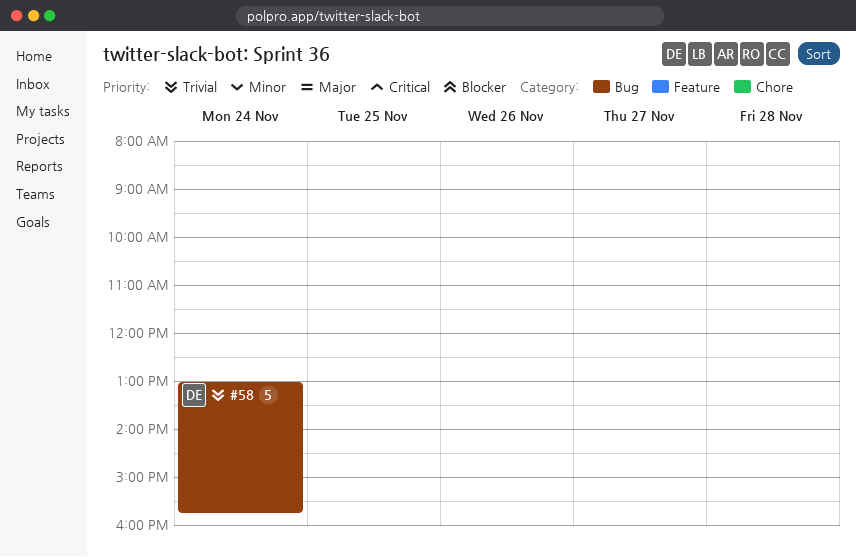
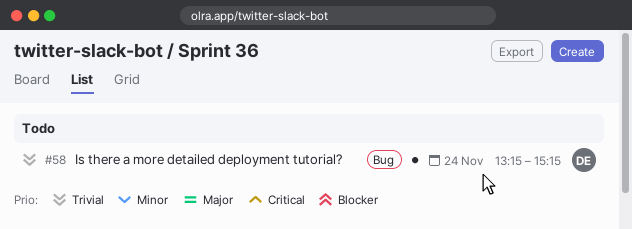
#58, estimate: 5 -> 1
#58, begins: 13:00 -> 13:15
#58, ends: 15:45 -> 15:15

